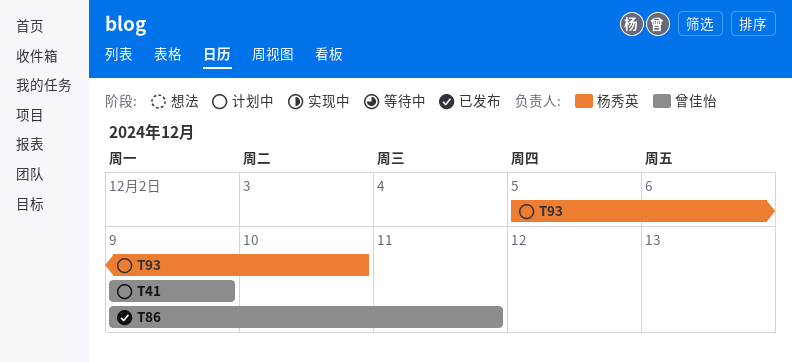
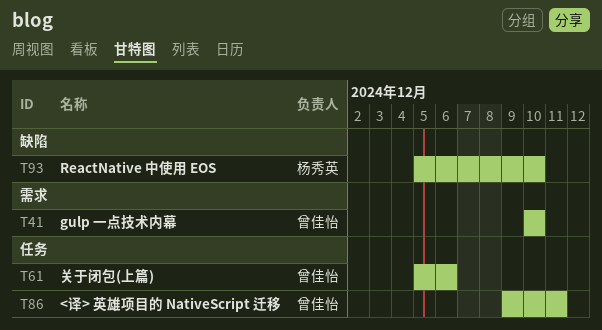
T41, start: Dec 9 -> Dec 10
T41, due: Dec 9 -> Dec 10
T61: none -> present

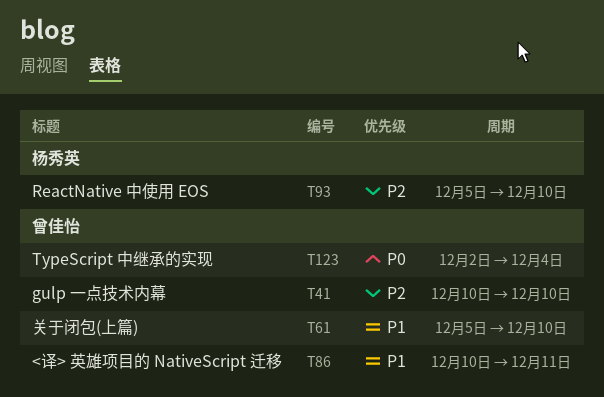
T61, due: Dec 6 -> Dec 10
T86, start: Dec 9 -> Dec 10
T123: none -> present

